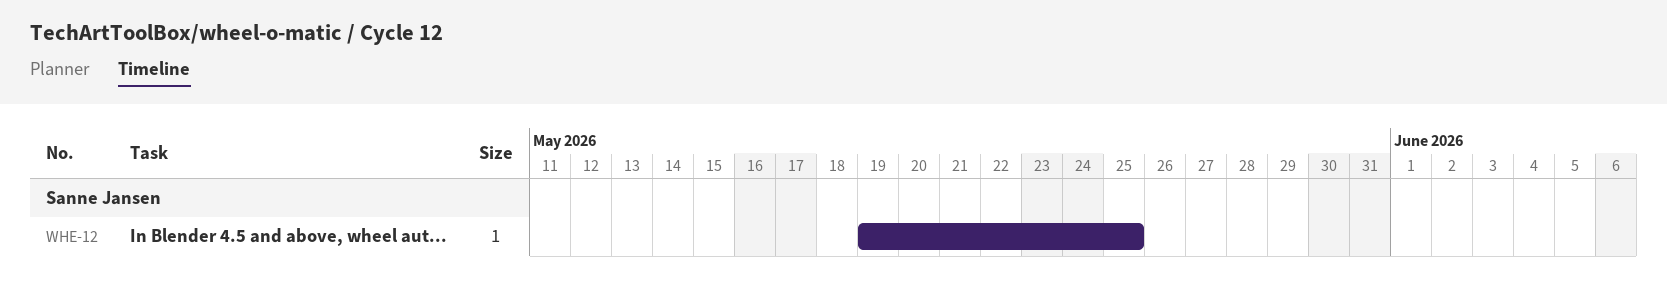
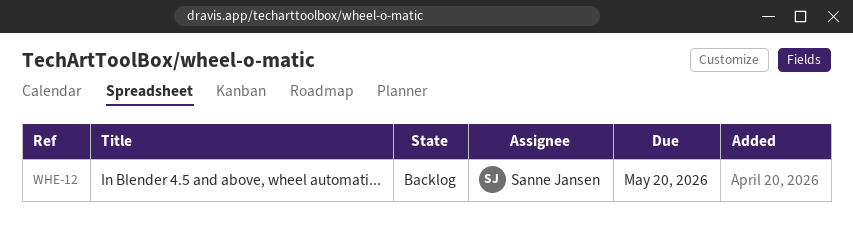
WHE-12, due: May 25 -> May 20

